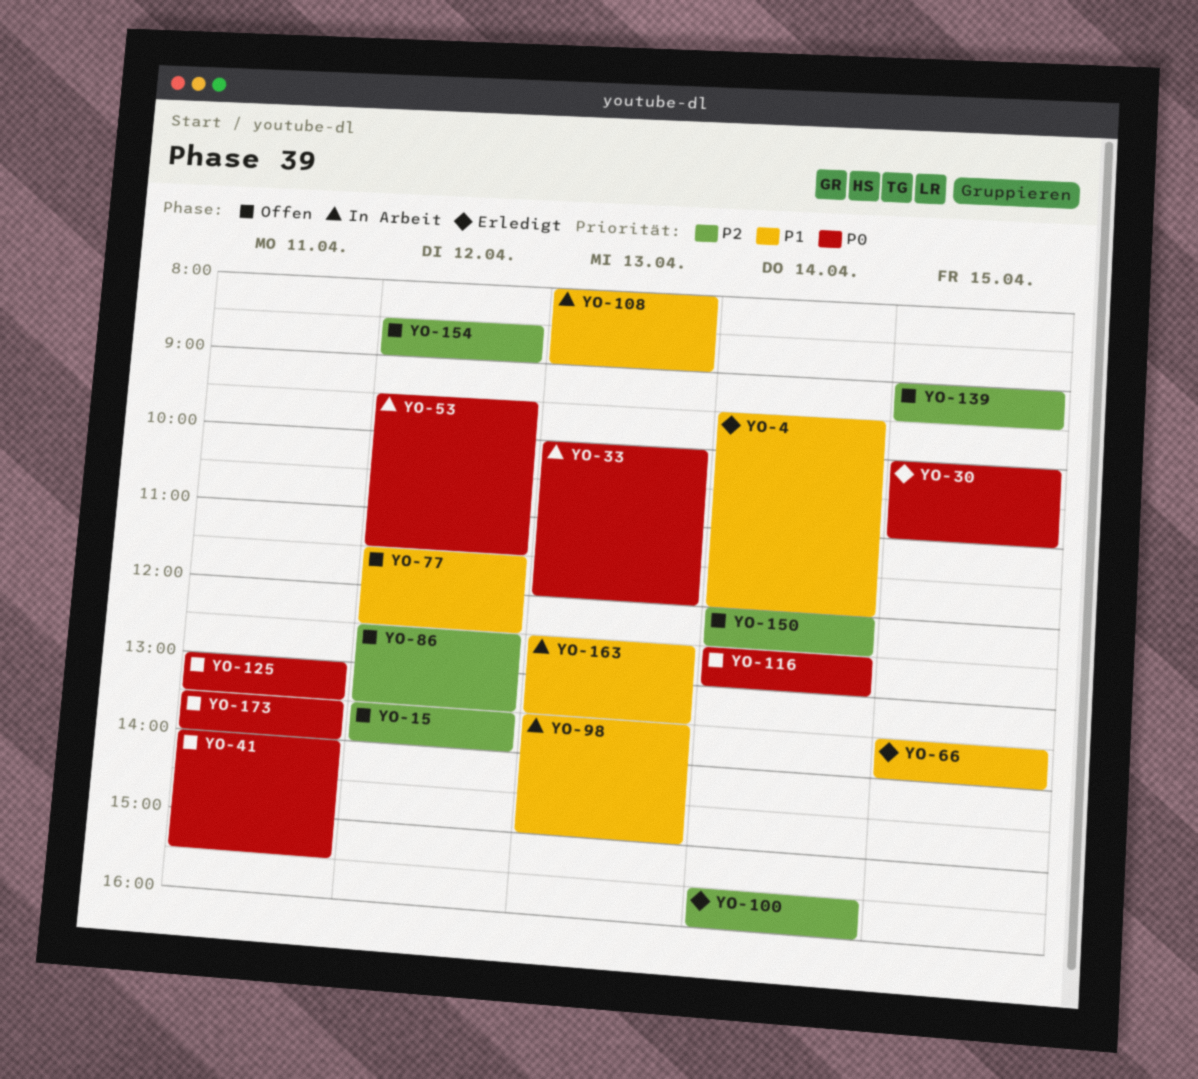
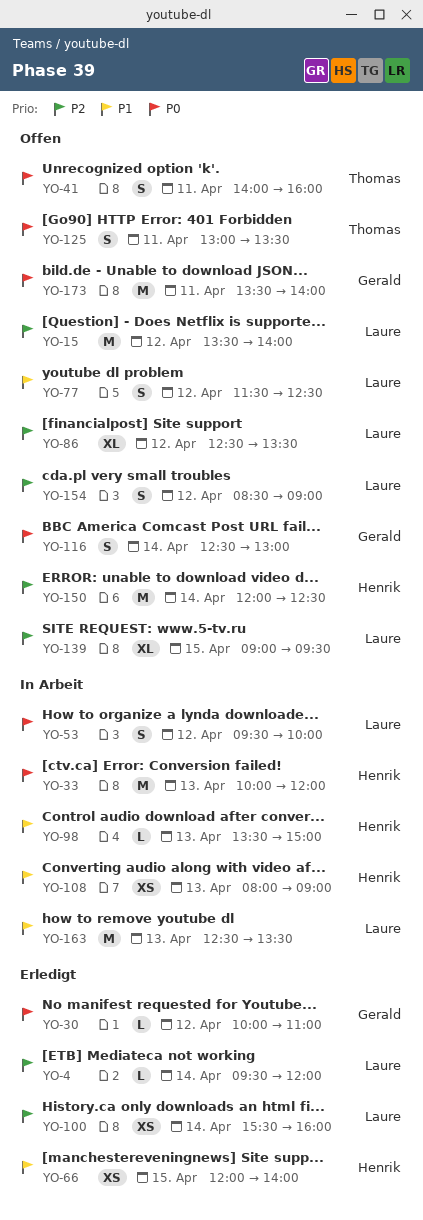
YO-4, priority: P1 -> P2
YO-30, day: Apr 15 -> Apr 12
YO-41, ends: 15:30 -> 16:00
YO-53, ends: 11:30 -> 10:00
YO-66, begins: 13:30 -> 12:00

